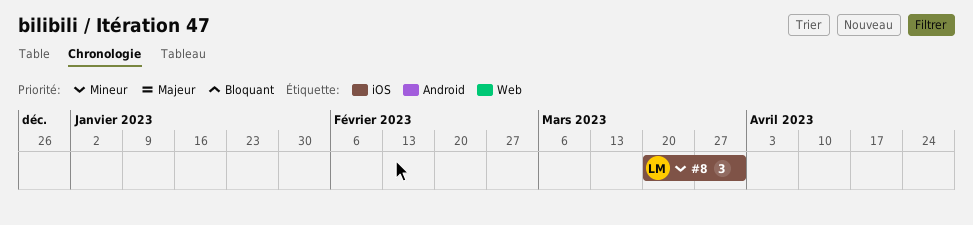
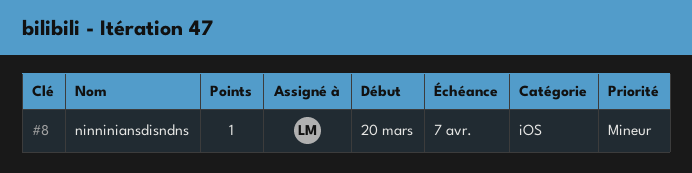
#8, estimate: 3 -> 1
#8, due: Mar 31 -> Apr 7

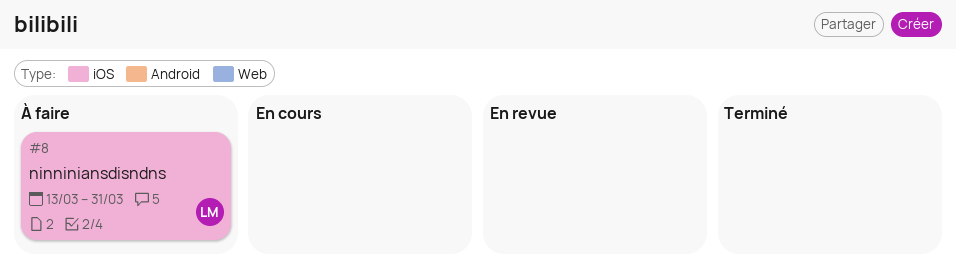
#8, start: Mar 20 -> Mar 13
#8, due: Apr 7 -> Mar 31

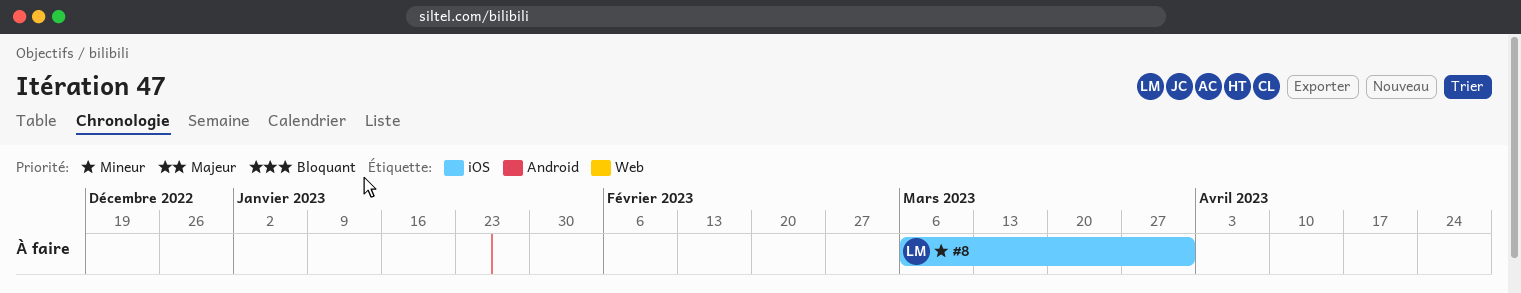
#8, start: Mar 13 -> Mar 6

